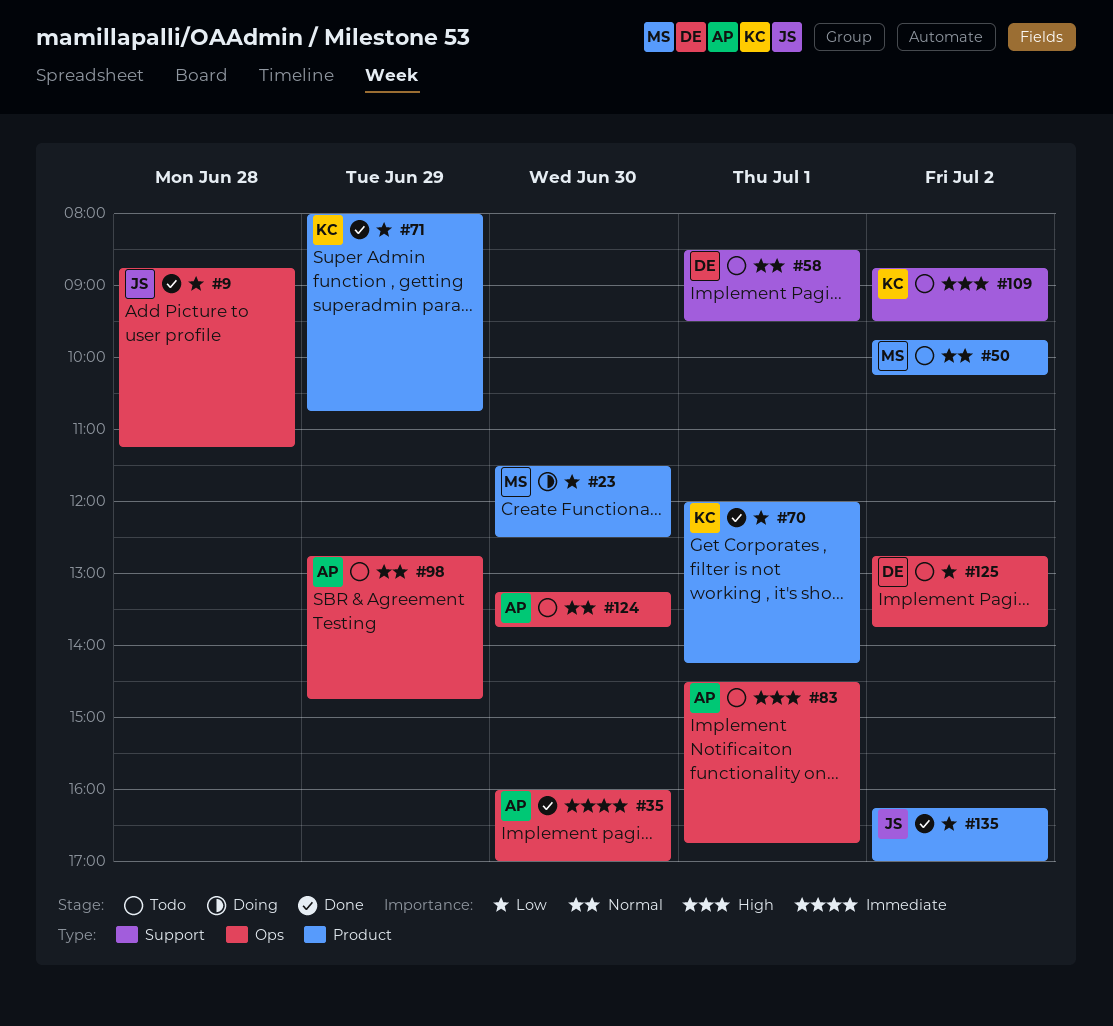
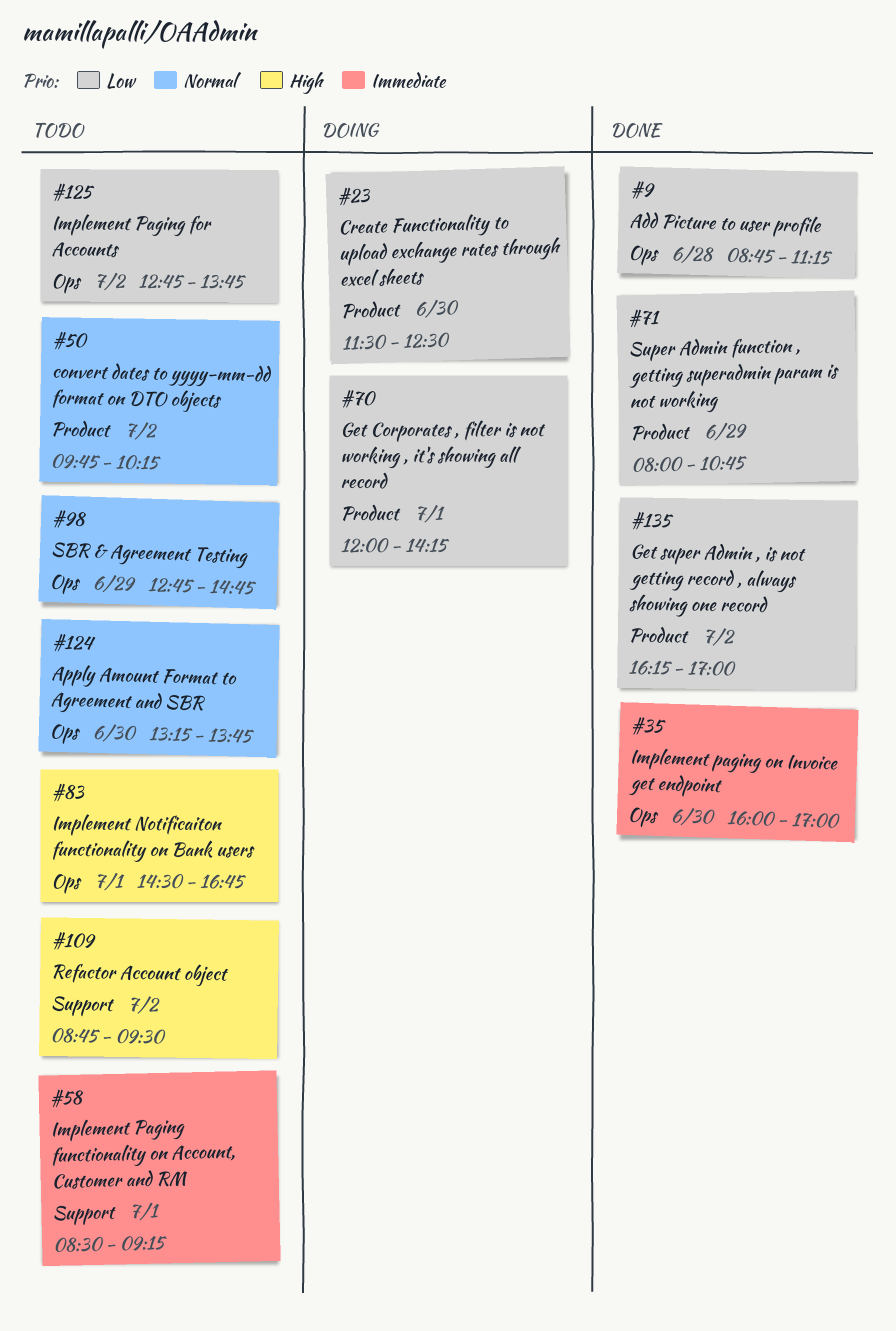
#58, priority: Normal -> Immediate
#58, ends: 09:30 -> 09:15
#70, status: Done -> Doing

